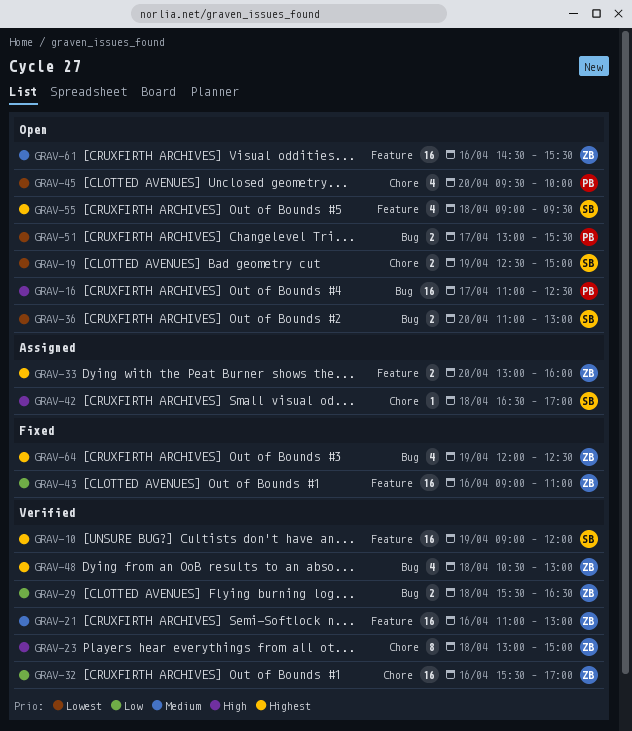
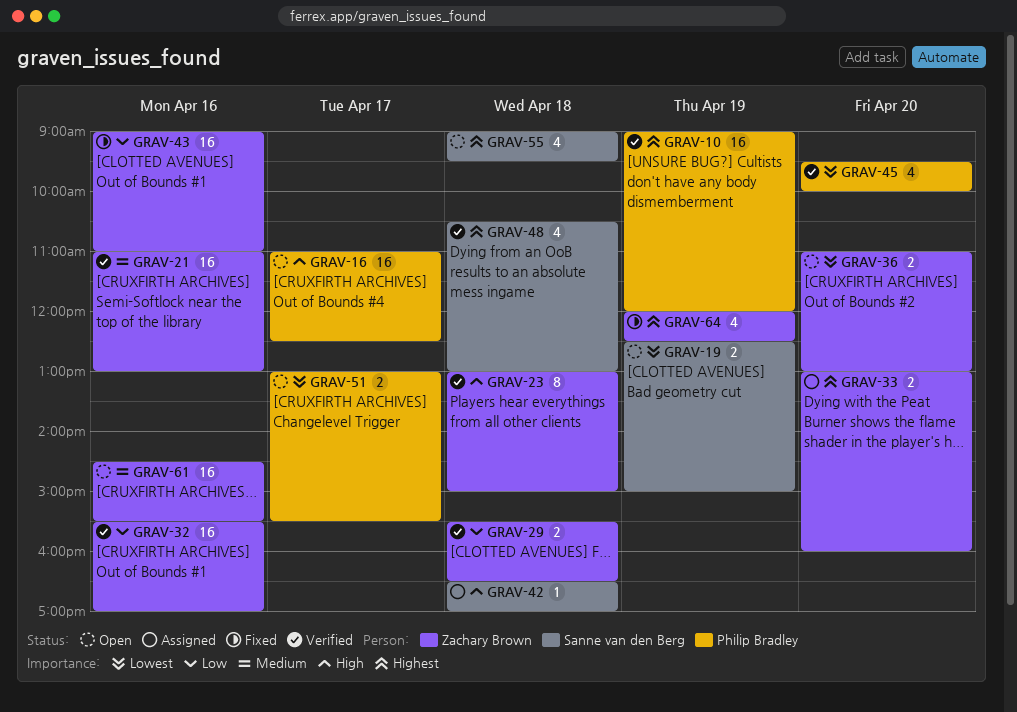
GRAV-10, owner: Sanne van den Berg -> Philip Bradley
GRAV-36, owner: Sanne van den Berg -> Zachary Brown
GRAV-45, status: Open -> Verified
GRAV-48, owner: Zachary Brown -> Sanne van den Berg

